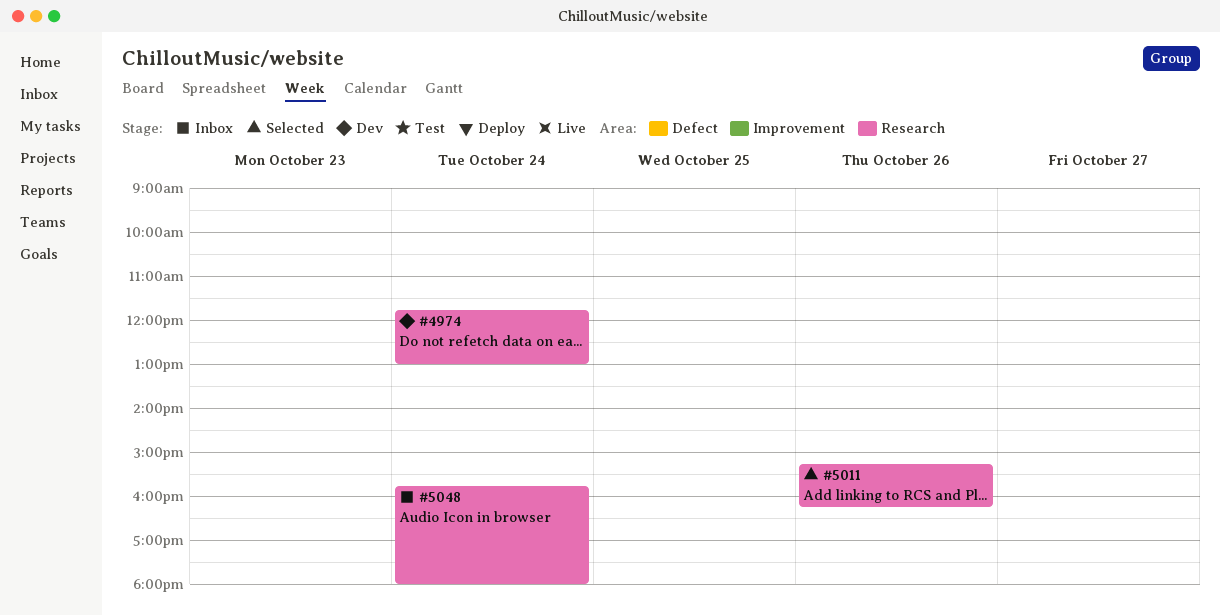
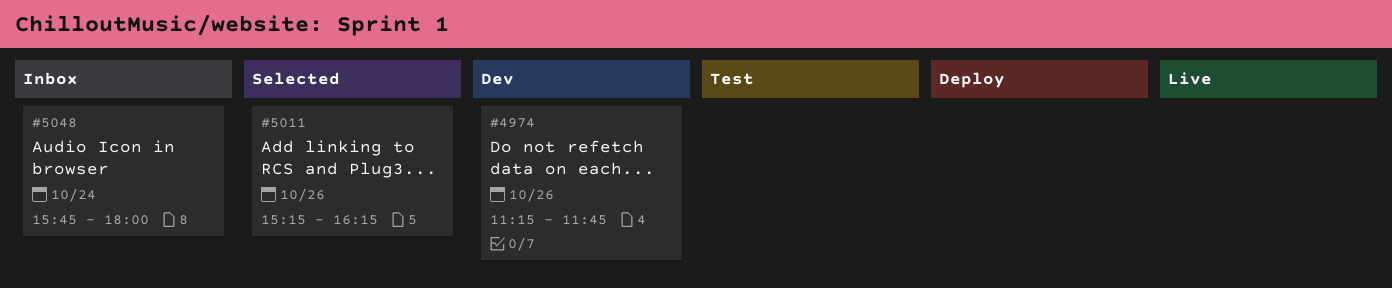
#4974, day: Oct 24 -> Oct 26
#4974, begins: 11:45 -> 11:15
#4974, ends: 13:00 -> 11:45

